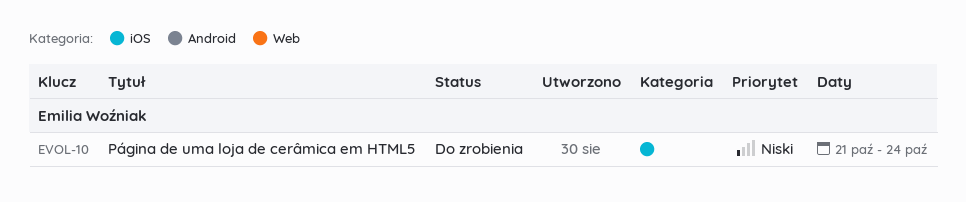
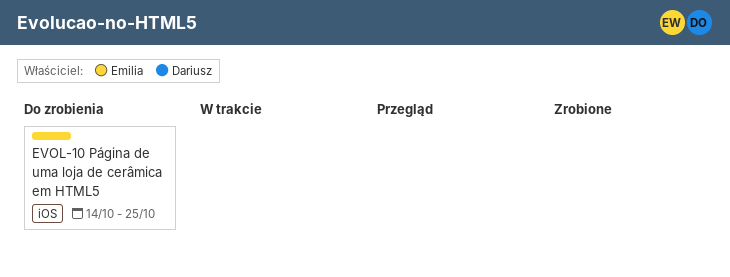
EVOL-10, start: Oct 21 -> Oct 14
EVOL-10, due: Oct 24 -> Oct 25

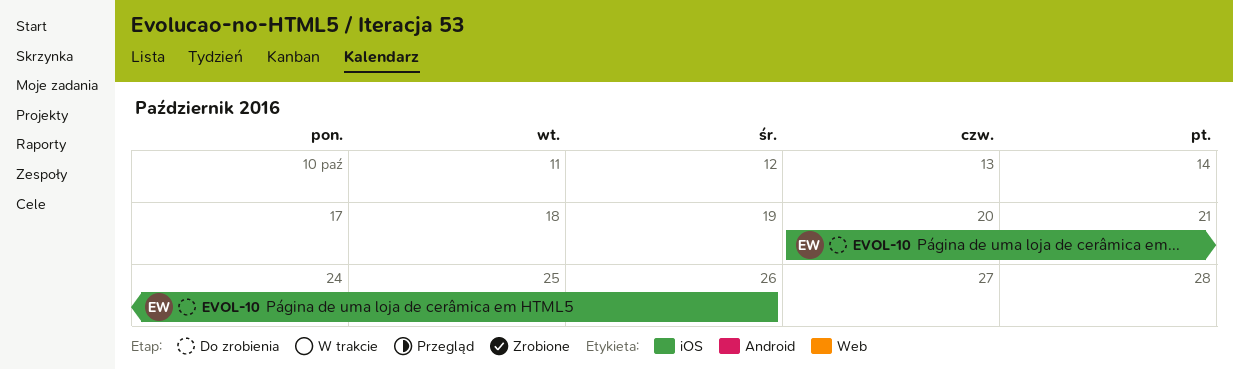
EVOL-10, start: Oct 14 -> Oct 20
EVOL-10, due: Oct 25 -> Oct 26

